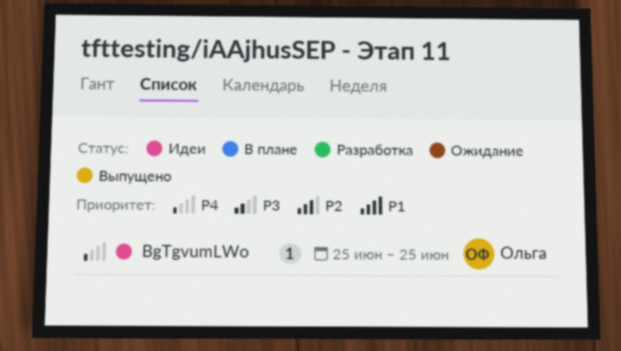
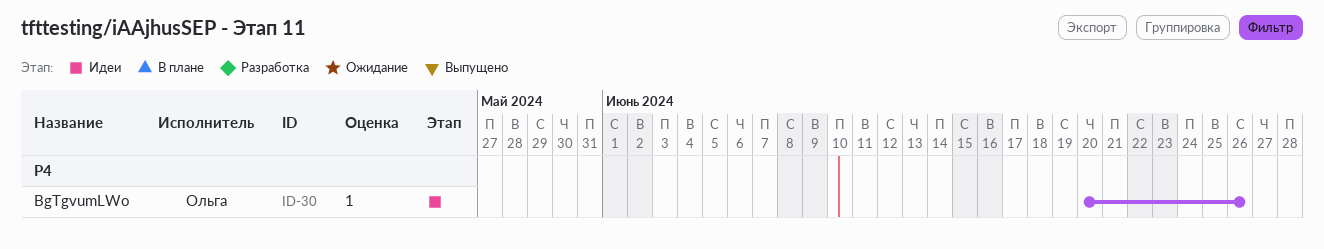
BgTgvumLWo, start: Jun 25 -> Jun 20
BgTgvumLWo, due: Jun 25 -> Jun 26

